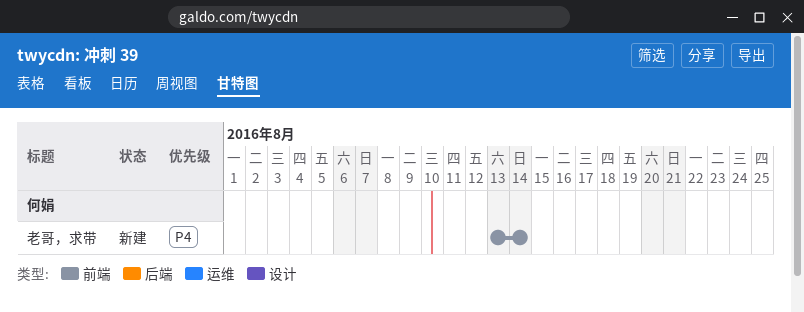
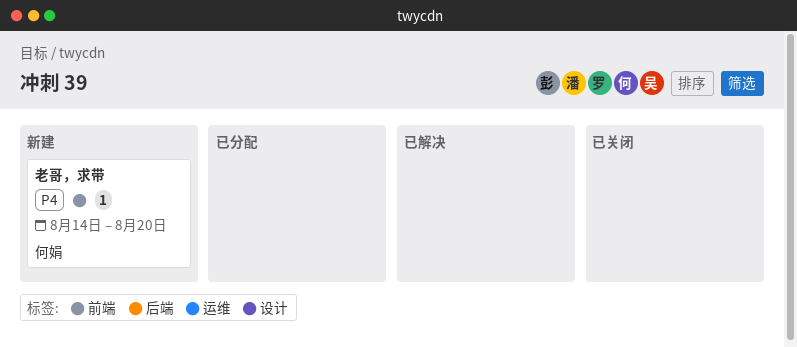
老哥，求带, start: Aug 13 -> Aug 14
老哥，求带, due: Aug 14 -> Aug 20

